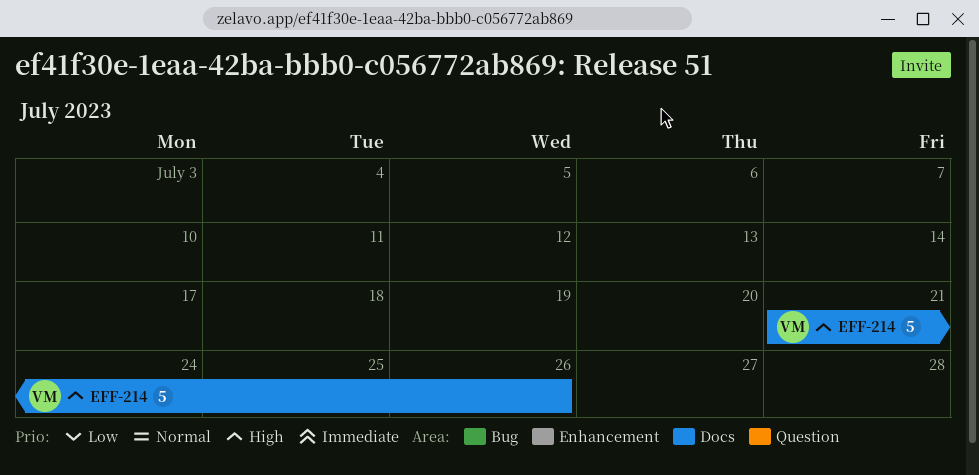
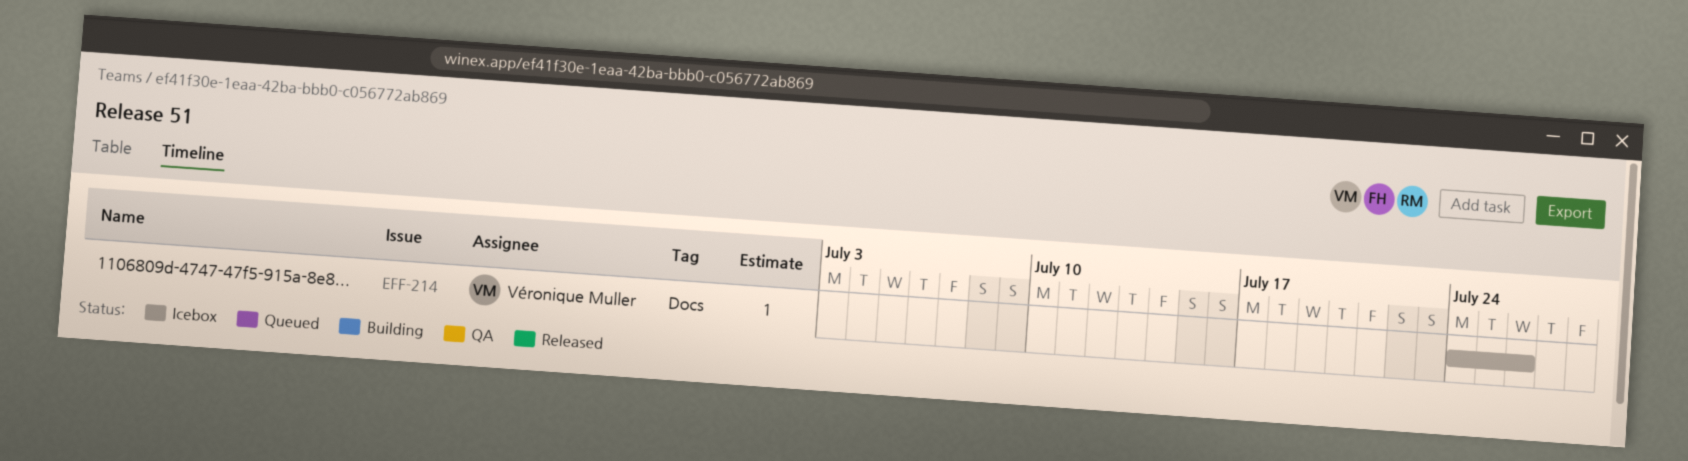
EFF-214, estimate: 5 -> 1
EFF-214, start: Jul 21 -> Jul 24

